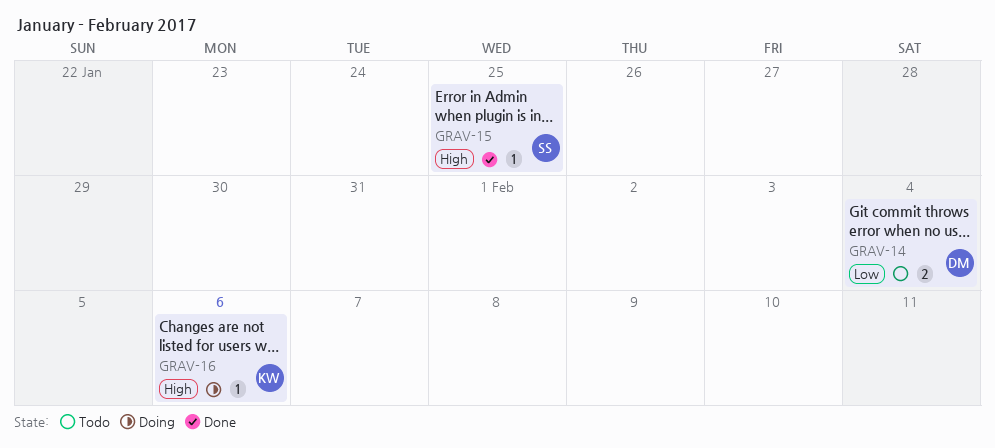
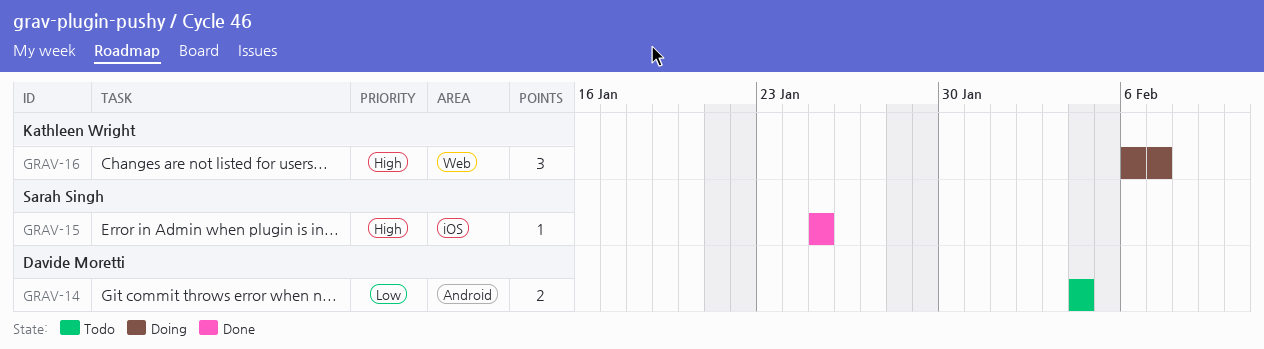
GRAV-16, estimate: 1 -> 3
GRAV-16, due: Feb 6 -> Feb 7

